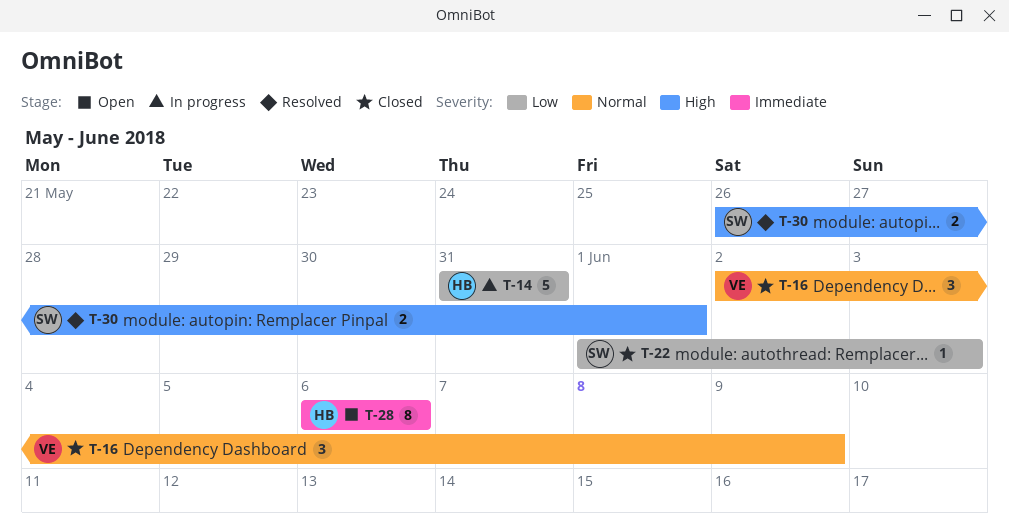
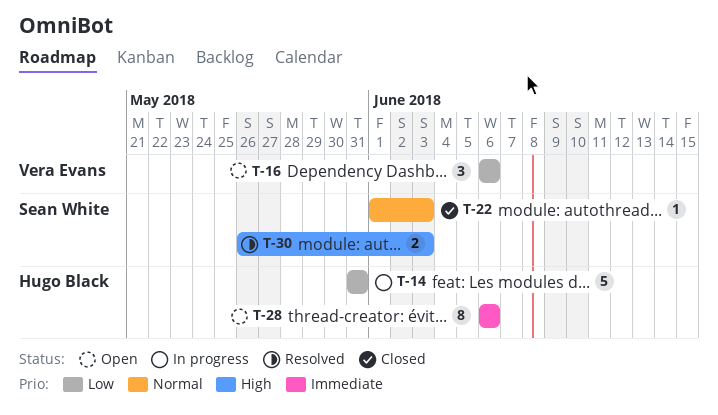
T-16, status: Closed -> Open
T-16, priority: Normal -> Low
T-16, start: Jun 2 -> Jun 6
T-16, due: Jun 9 -> Jun 6
T-22, priority: Low -> Normal
T-30, due: Jun 1 -> Jun 3

